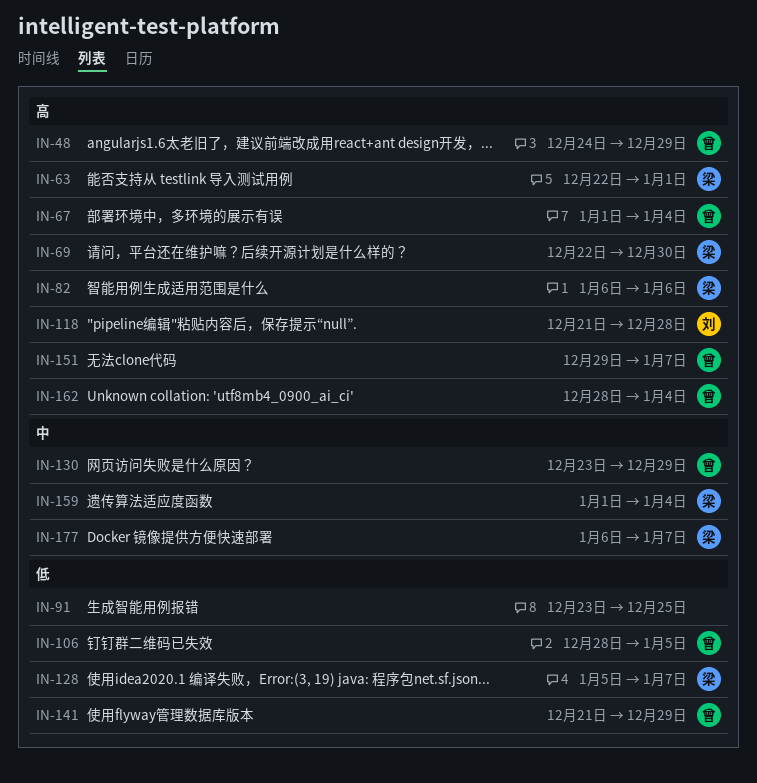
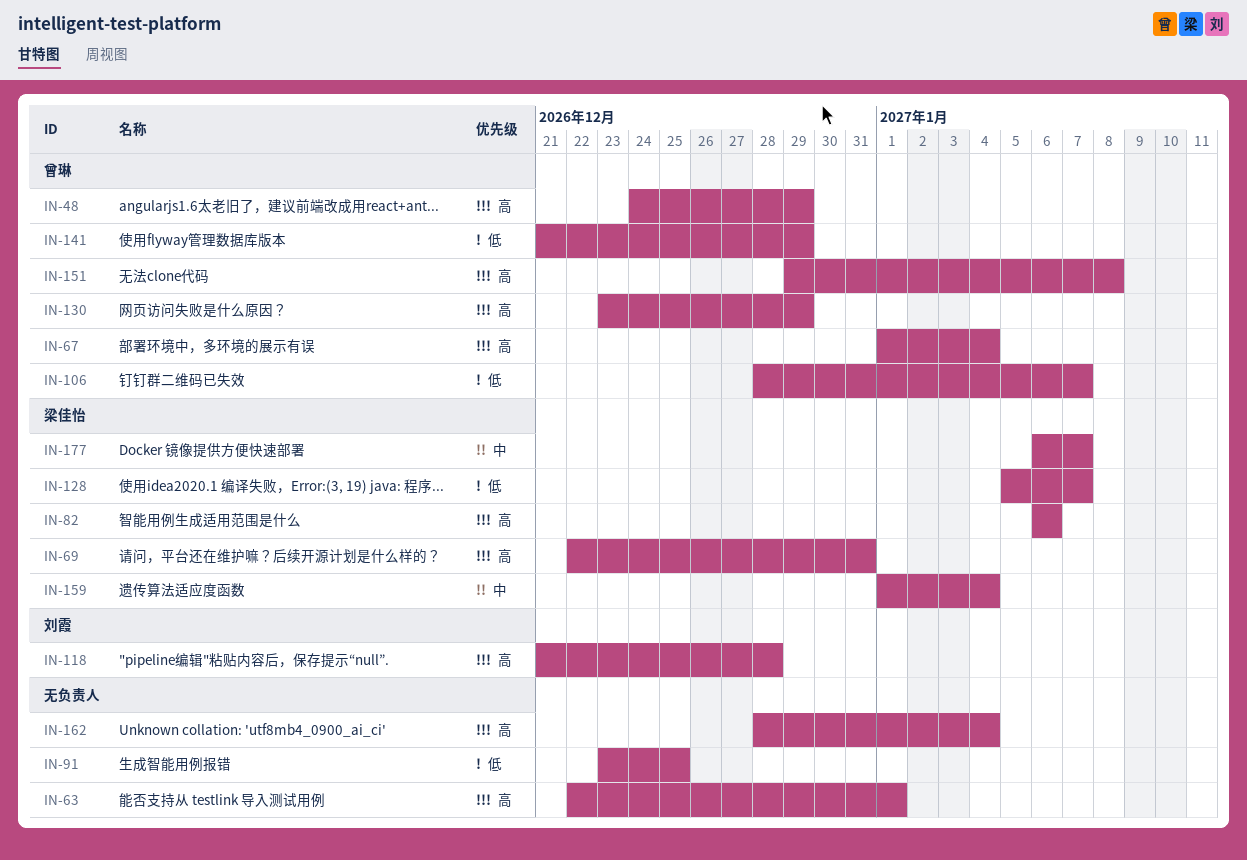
IN-63, owner: 梁佳怡 -> none
IN-69, due: Dec 30 -> Dec 31
IN-106, due: Jan 5 -> Jan 7
IN-130, priority: 中 -> 高
IN-151, due: Jan 7 -> Jan 8
IN-162, owner: 曾琳 -> none

